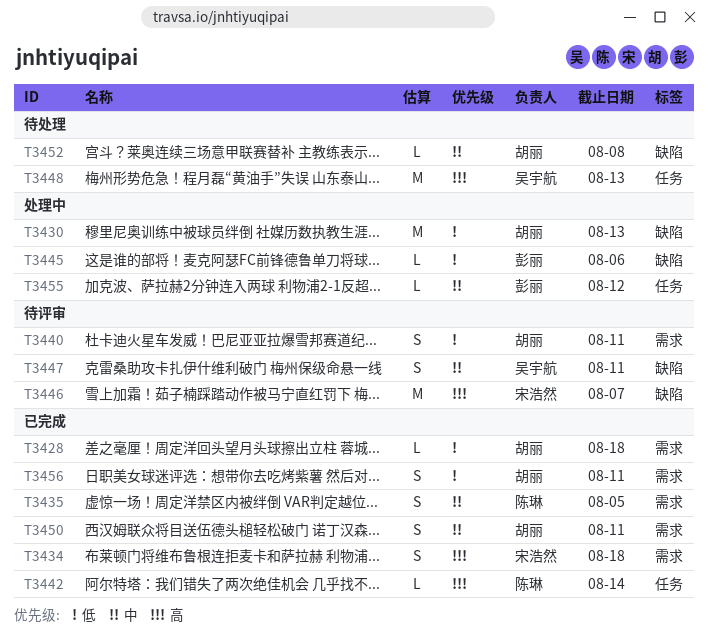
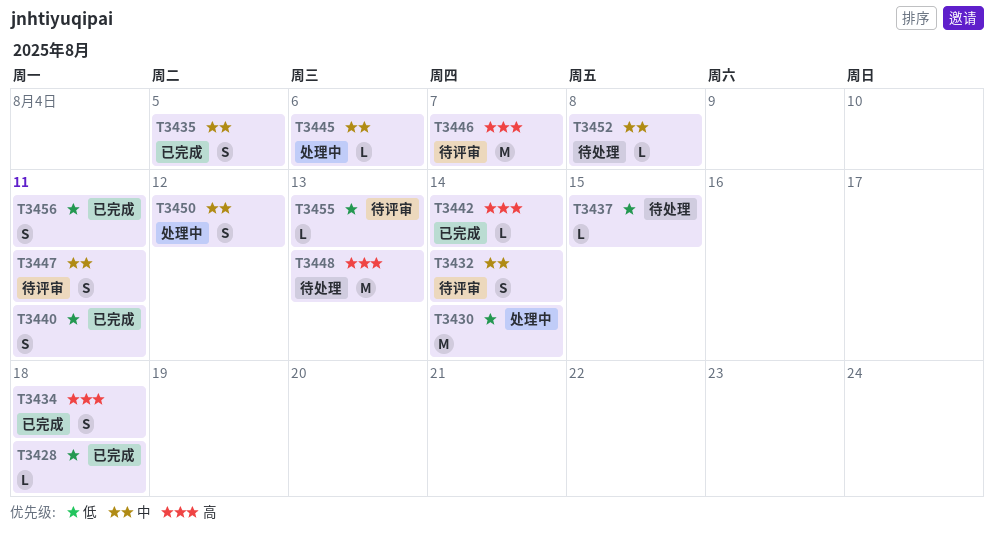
T3430, due: Aug 13 -> Aug 14
T3432: none -> present
T3437: none -> present
T3440, status: 待评审 -> 已完成
T3445, priority: 低 -> 中
T3450, status: 已完成 -> 处理中
T3450, due: Aug 11 -> Aug 12
T3455, status: 处理中 -> 待评审
T3455, priority: 中 -> 低
T3455, due: Aug 12 -> Aug 13

